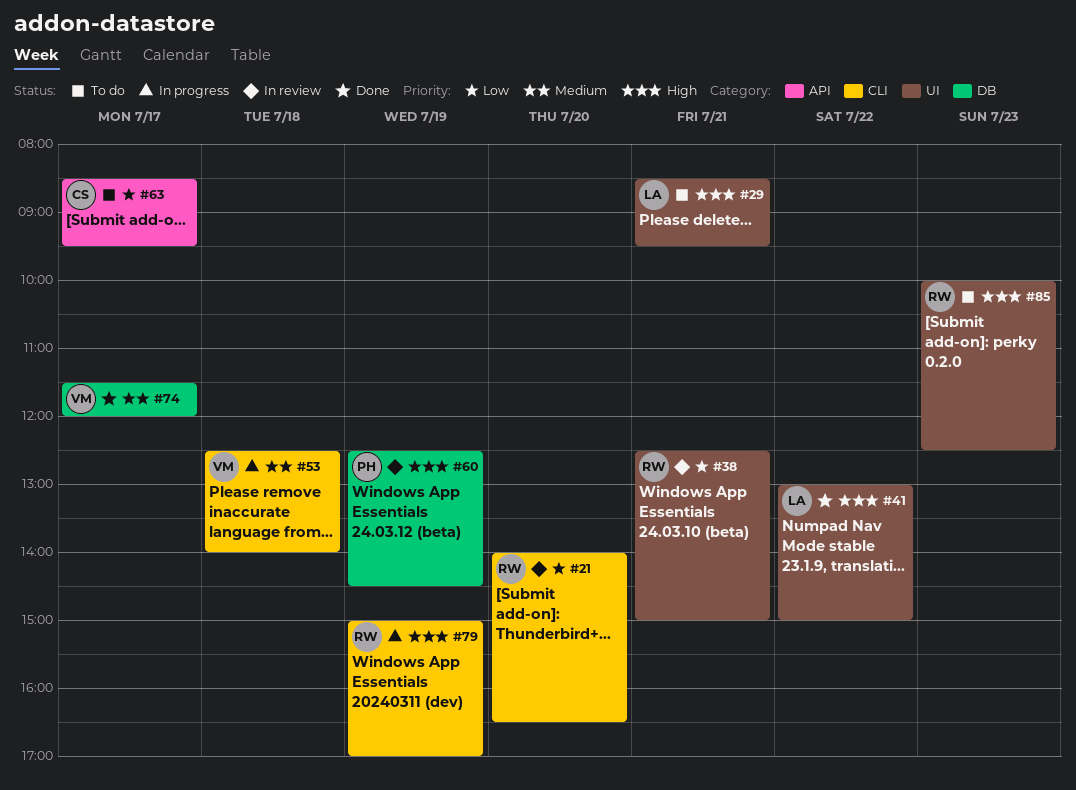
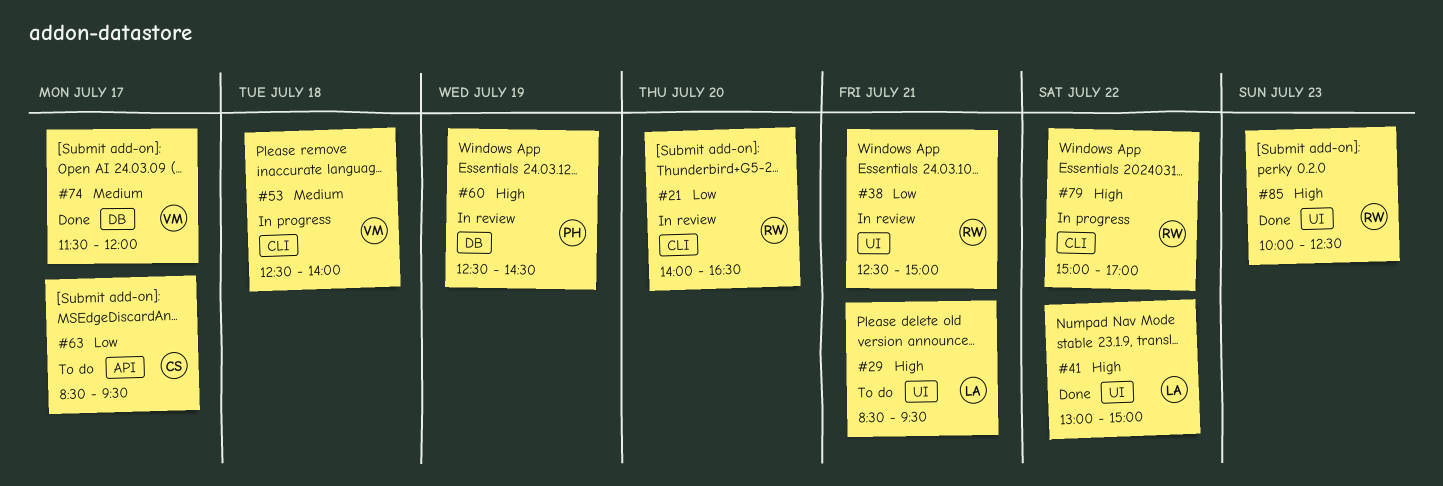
#79, day: Jul 19 -> Jul 22
#85, status: To do -> Done

